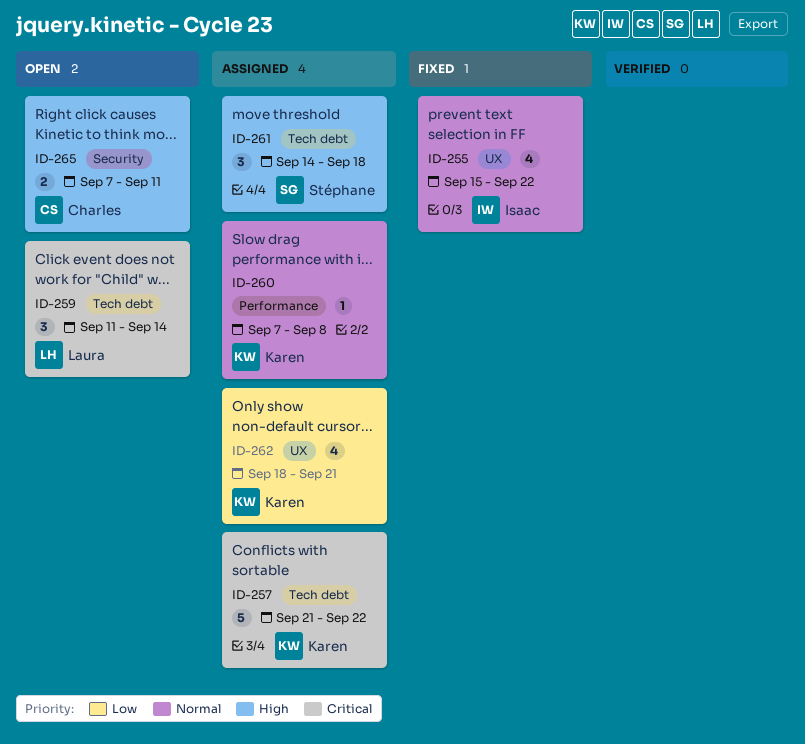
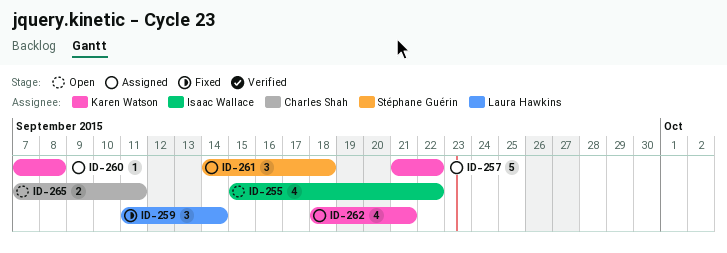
ID-255, status: Fixed -> Open
ID-259, status: Open -> Fixed

